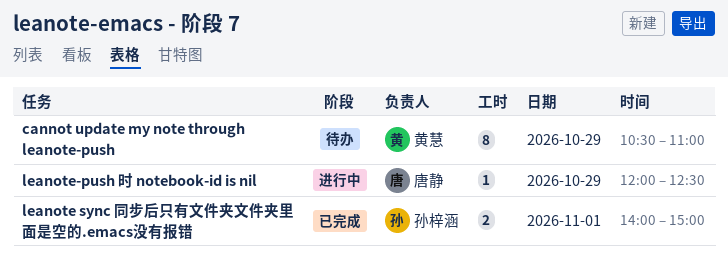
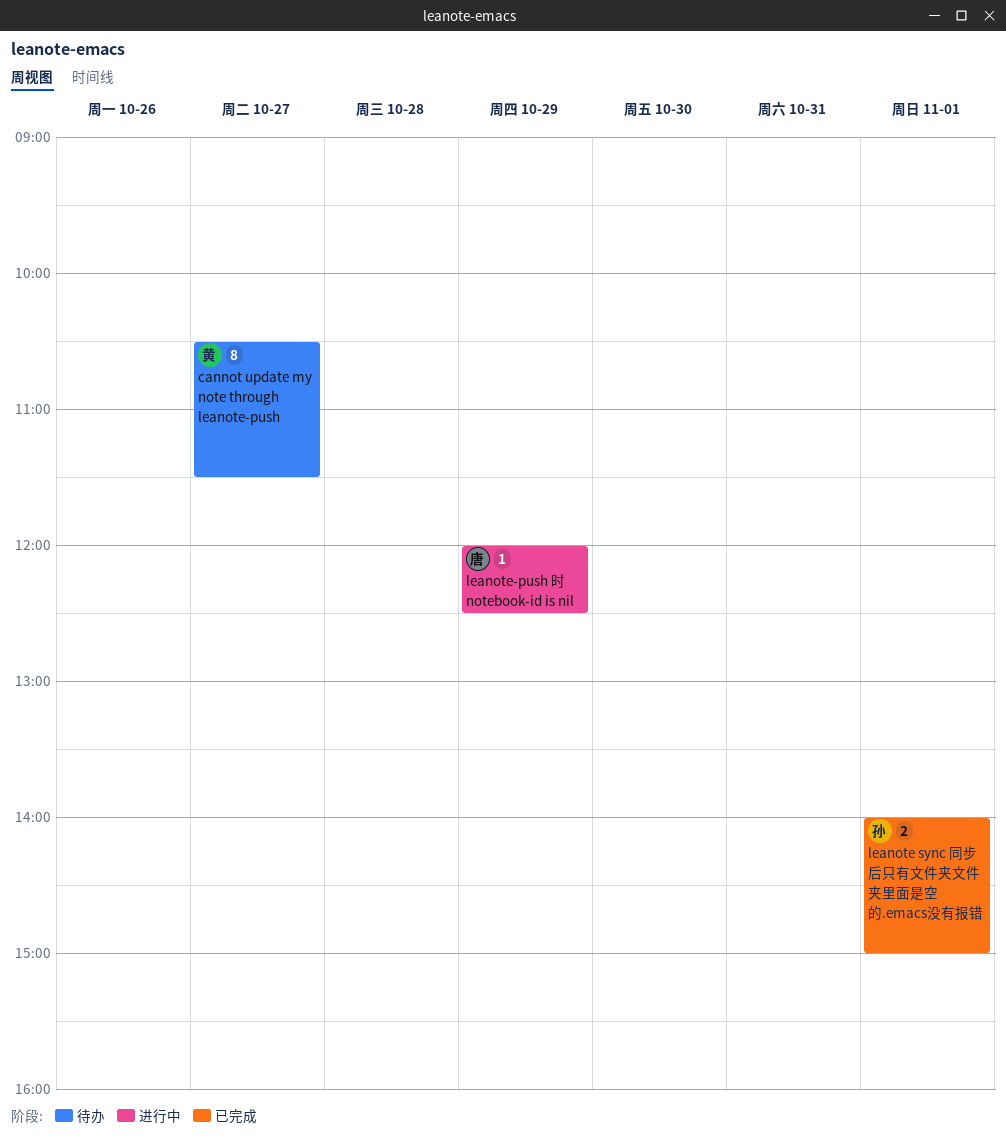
cannot update my note through leanote-push, day: Oct 29 -> Oct 27
cannot update my note through leanote-push, ends: 11:00 -> 11:30

